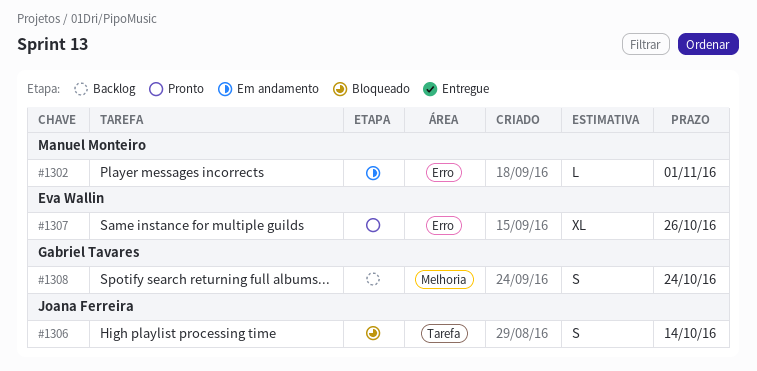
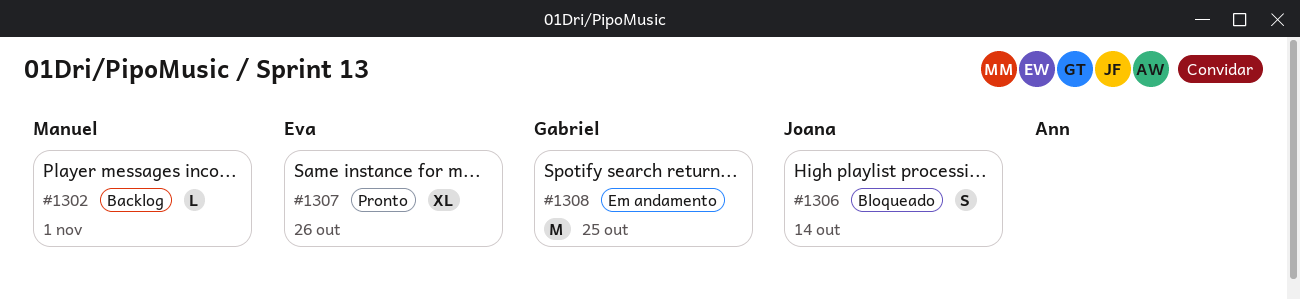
#1302, status: Em andamento -> Backlog
#1308, status: Backlog -> Em andamento
#1308, estimate: S -> M
#1308, due: Oct 24 -> Oct 25

